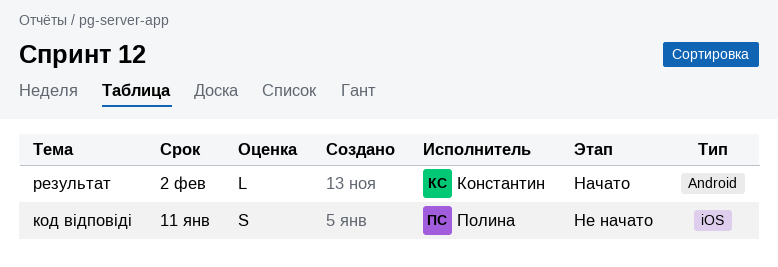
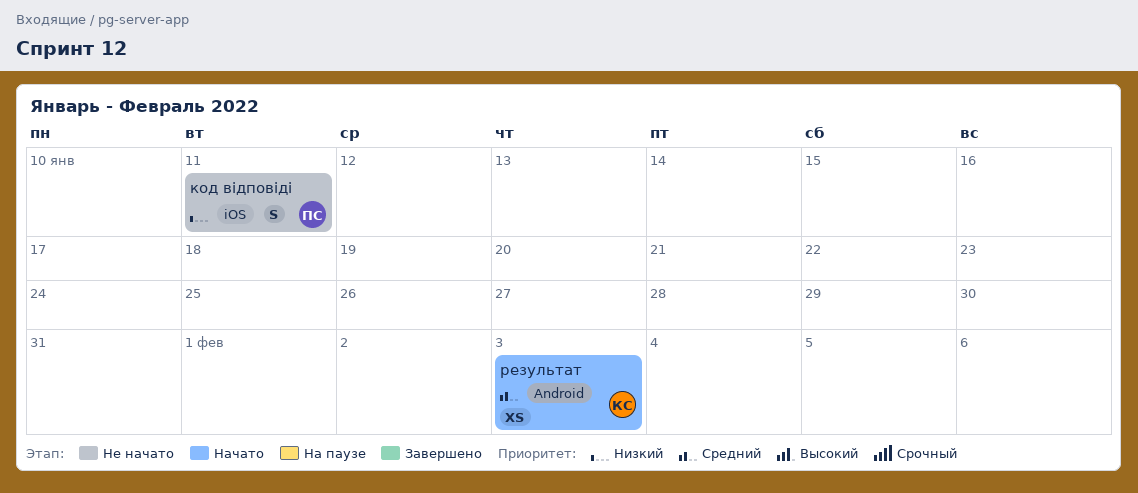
результат, estimate: L -> XS
результат, due: Feb 2 -> Feb 3

